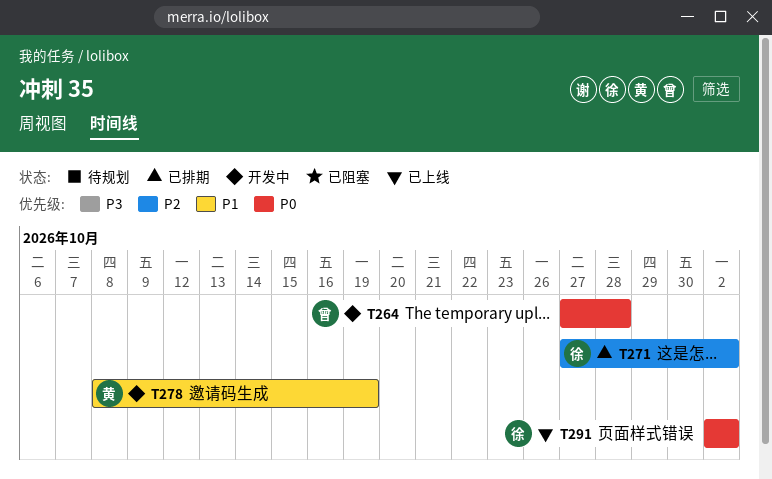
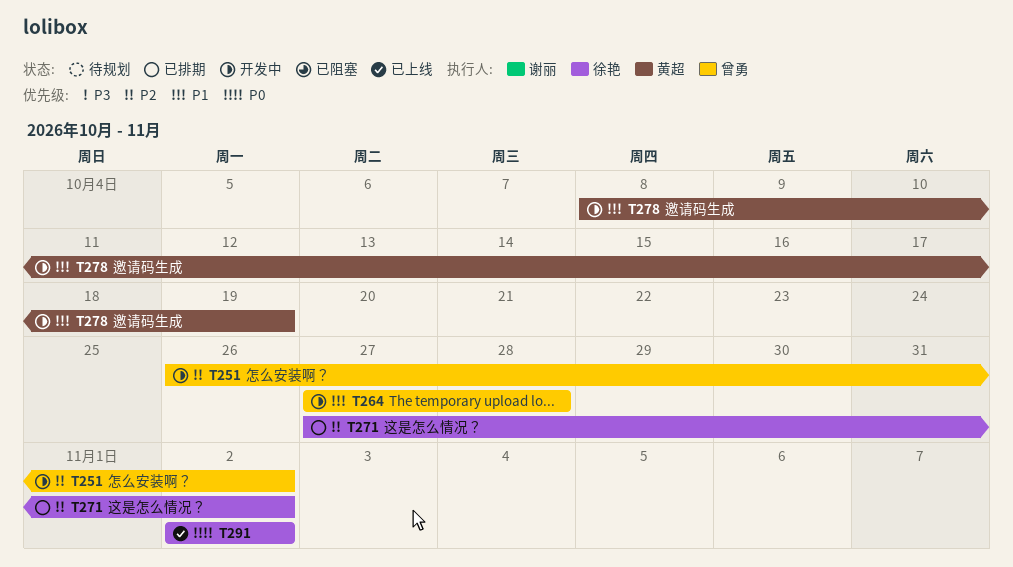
T251: none -> present
T264, priority: P0 -> P1

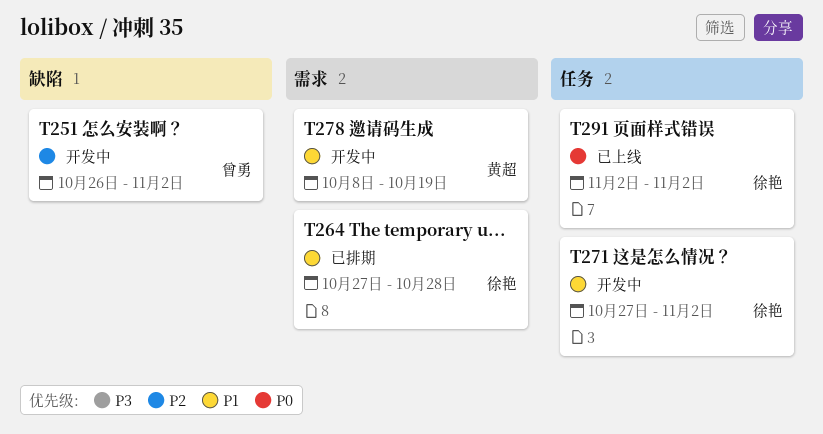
T264, status: 开发中 -> 已排期
T264, owner: 曾勇 -> 徐艳
T271, status: 已排期 -> 开发中
T271, priority: P2 -> P1

